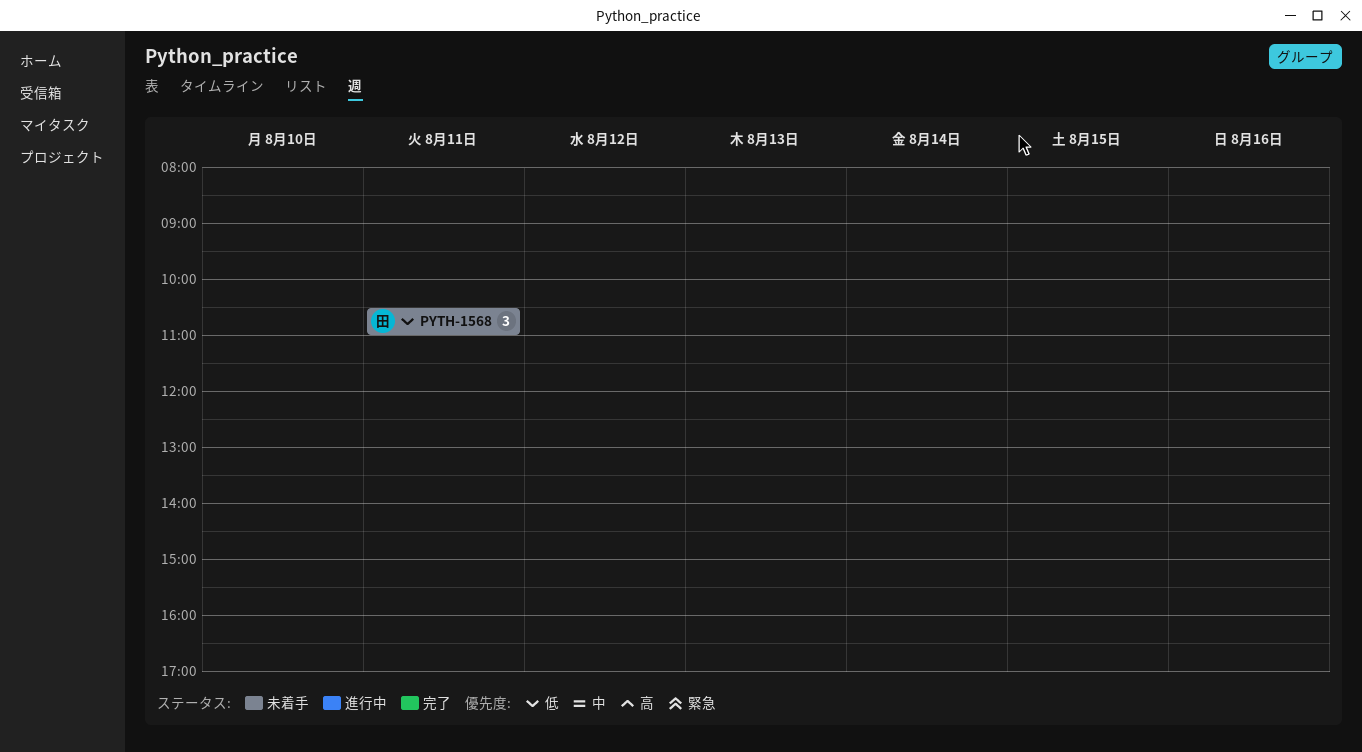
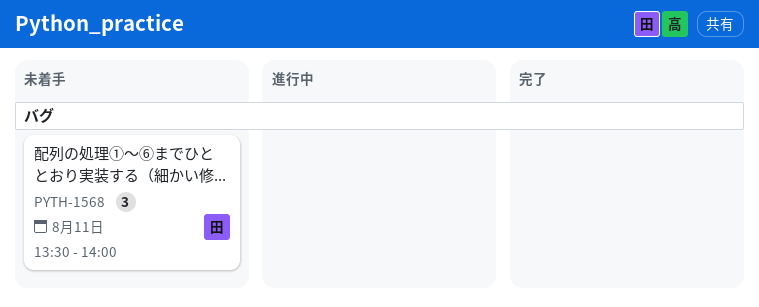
PYTH-1568, begins: 10:30 -> 13:30
PYTH-1568, ends: 11:00 -> 14:00

